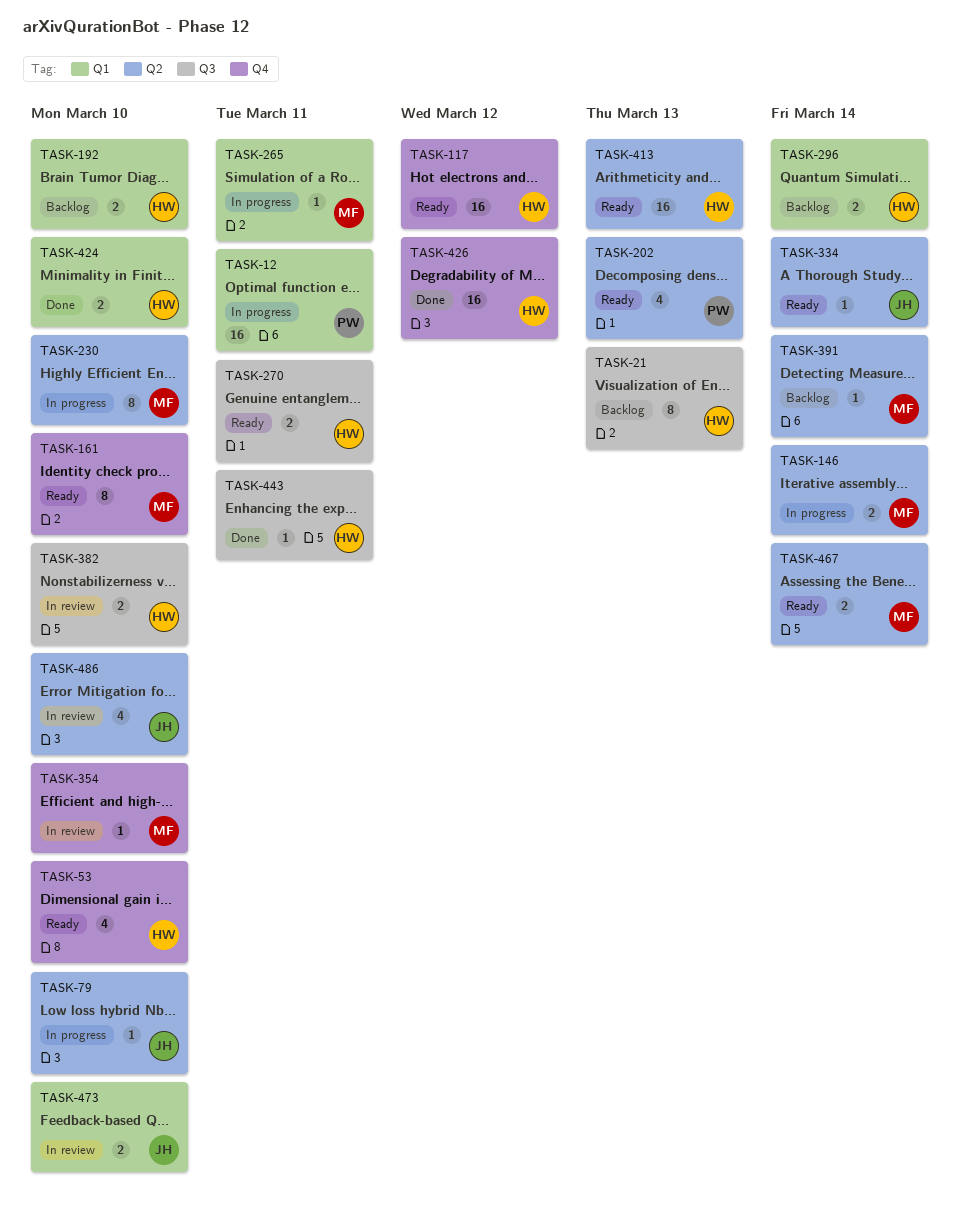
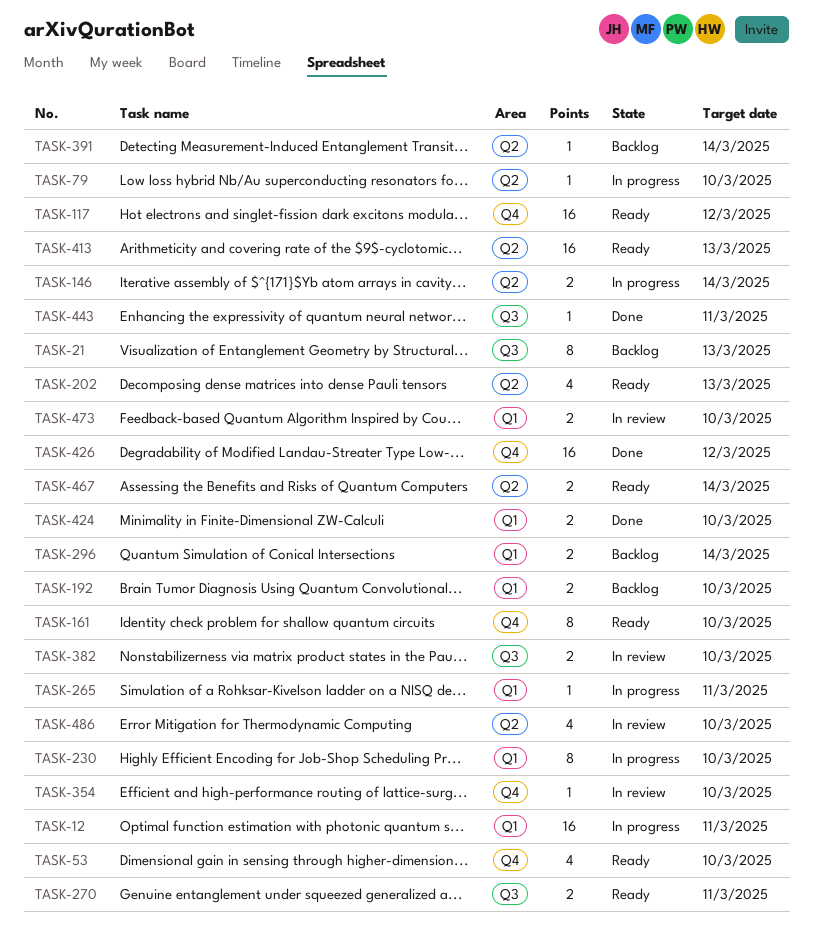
TASK-230, label: Q2 -> Q1
TASK-334: present -> none

